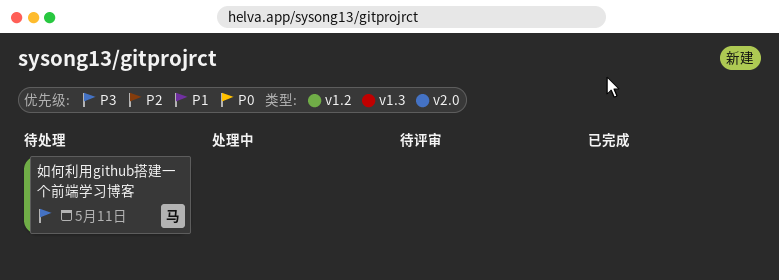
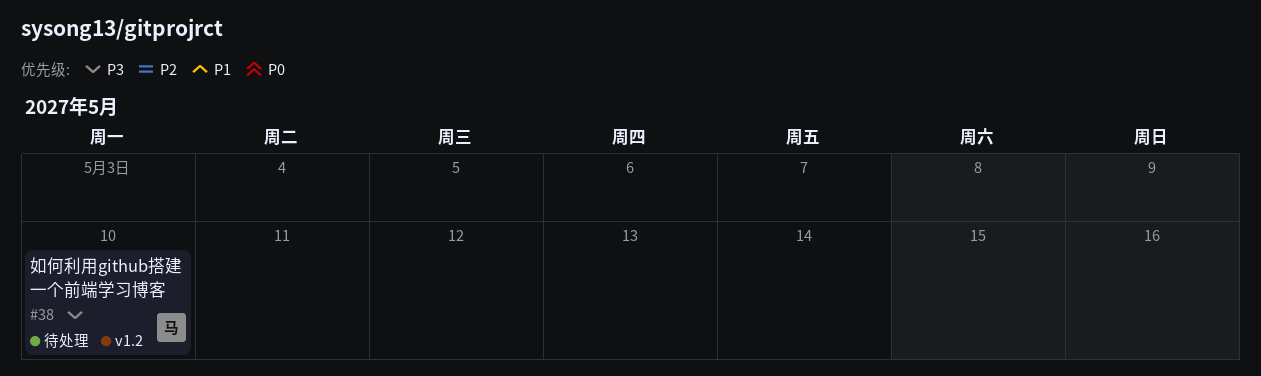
如何利用github搭建一个前端学习博客, due: May 11 -> May 10

